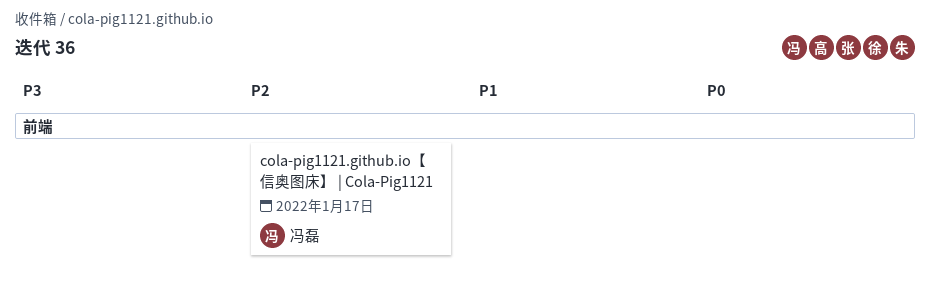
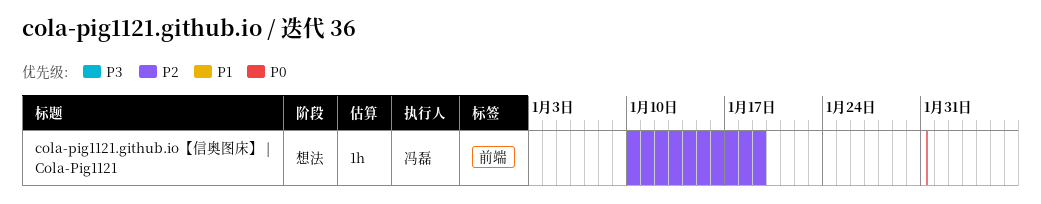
cola-pig1121.github.io【信奥图床】 | Cola-Pig1121, due: Jan 17 -> Jan 19

